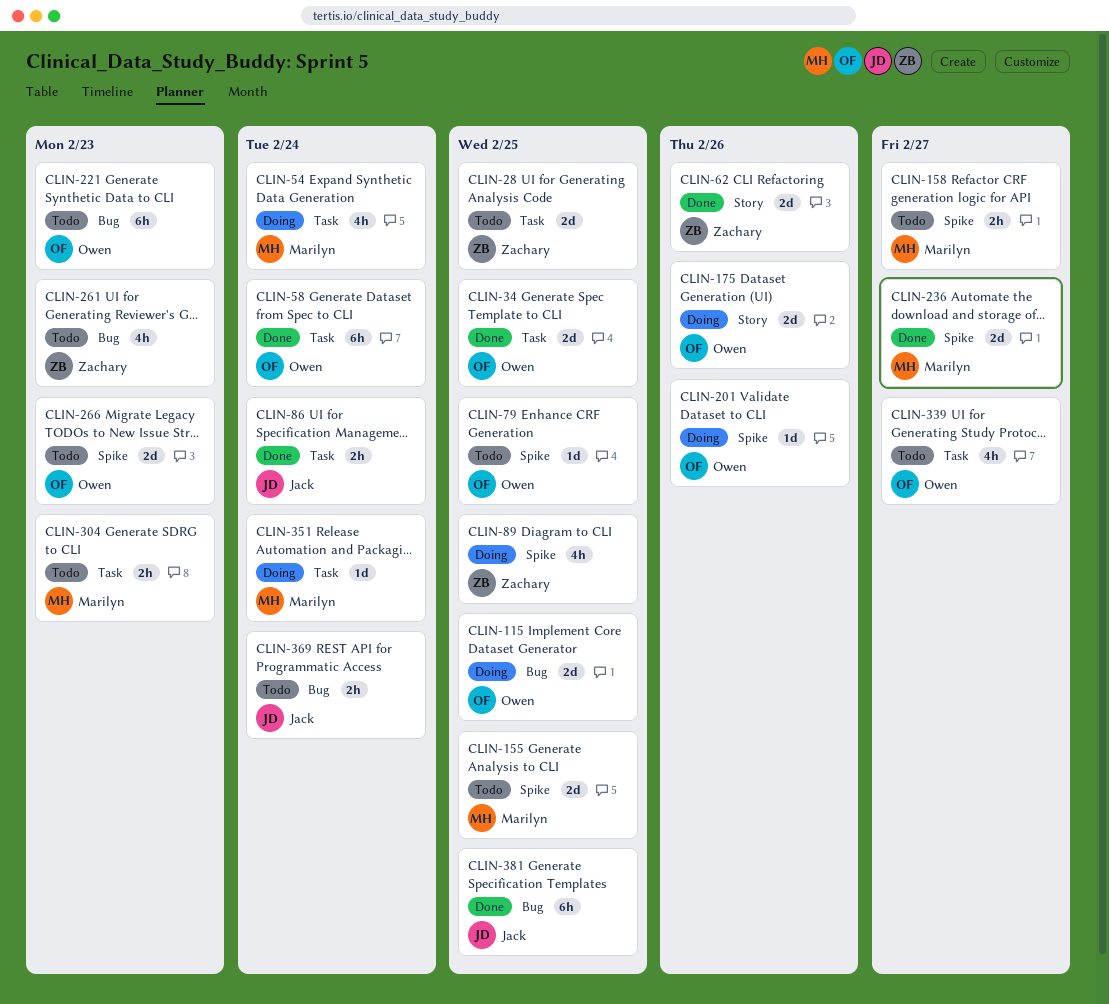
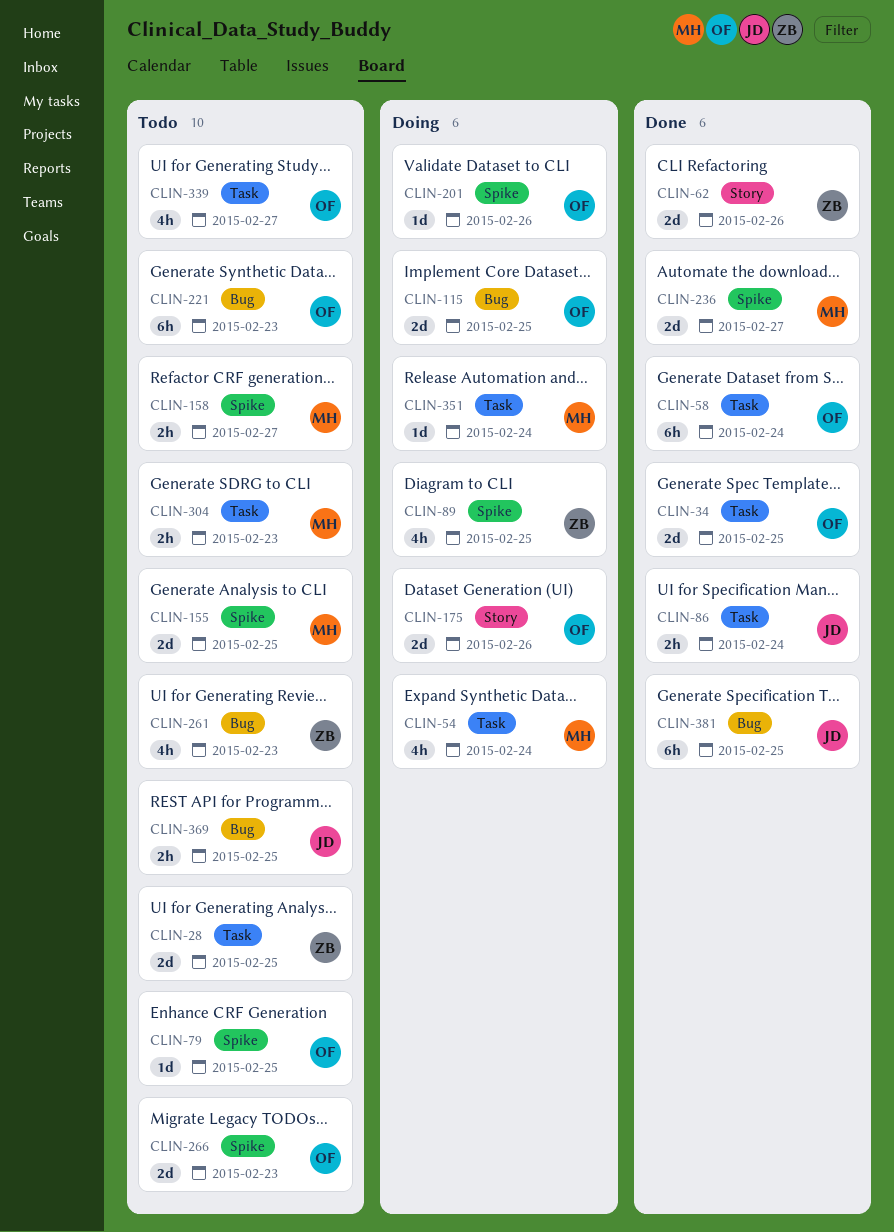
CLIN-369, due: Feb 24 -> Feb 25

